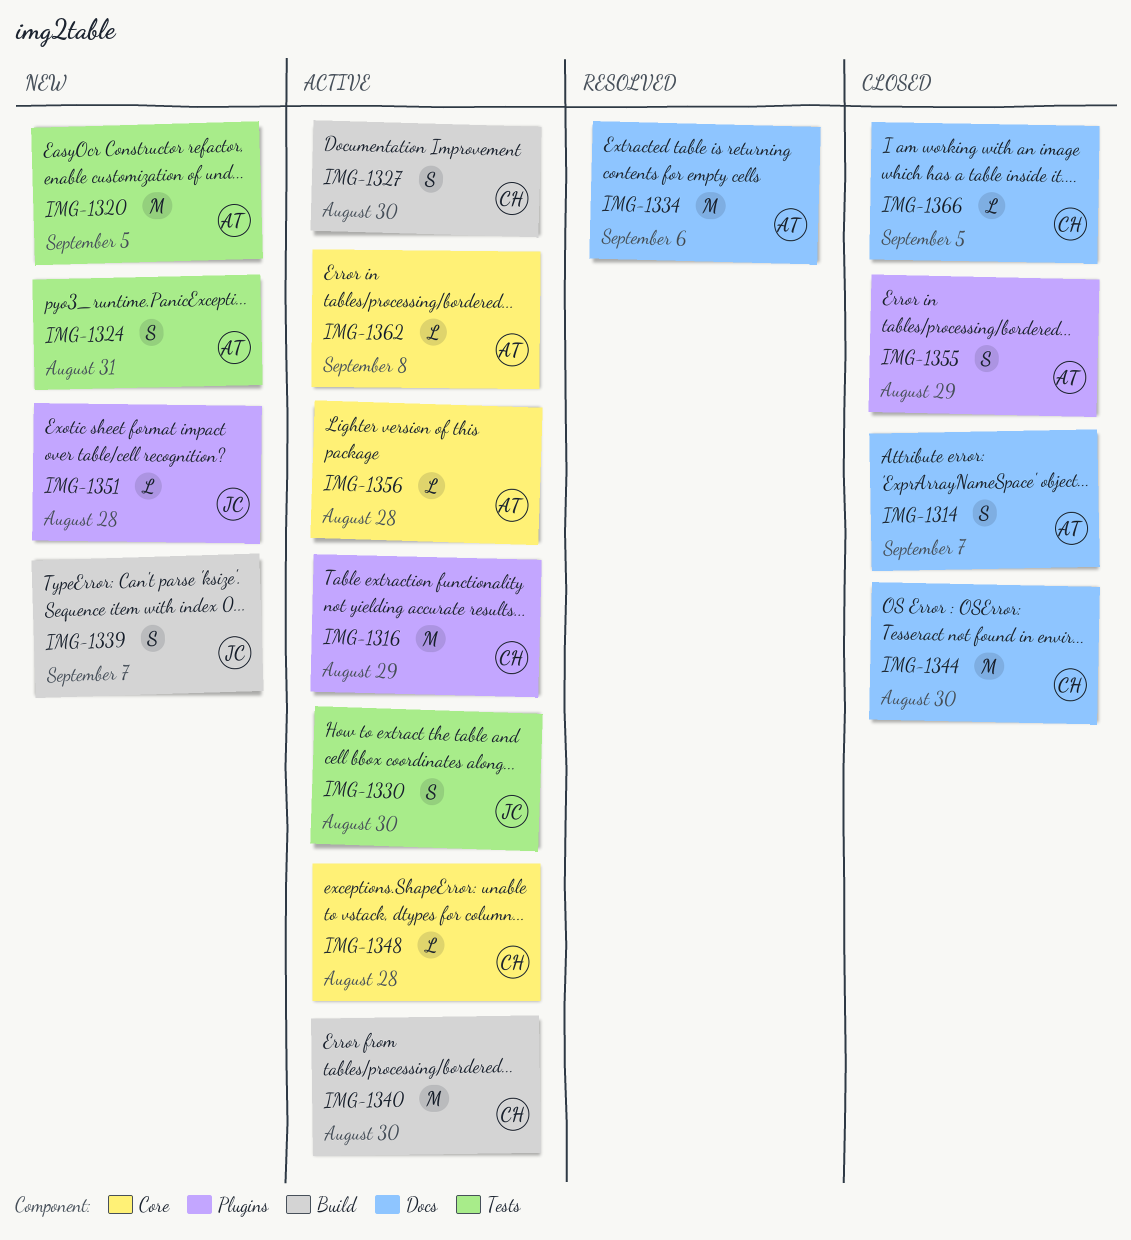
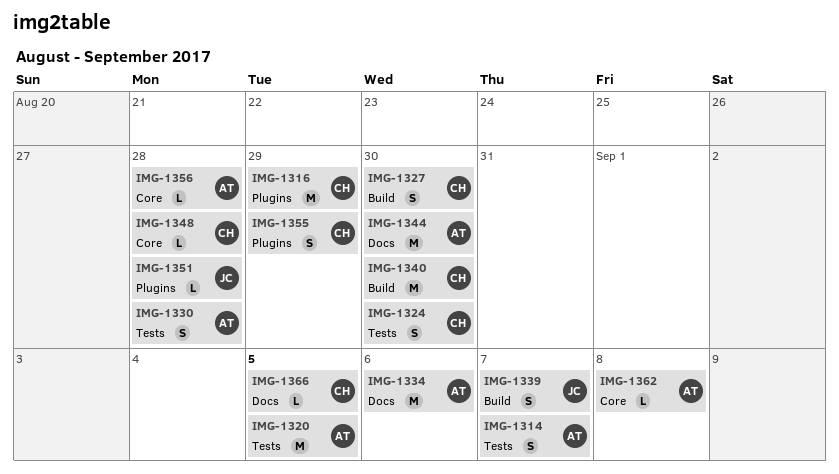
IMG-1314, label: Docs -> Tests
IMG-1324, owner: AT -> CH
IMG-1324, due: Aug 31 -> Aug 30
IMG-1330, owner: JC -> AT
IMG-1330, due: Aug 30 -> Aug 28
IMG-1344, owner: CH -> AT
IMG-1355, owner: AT -> CH

